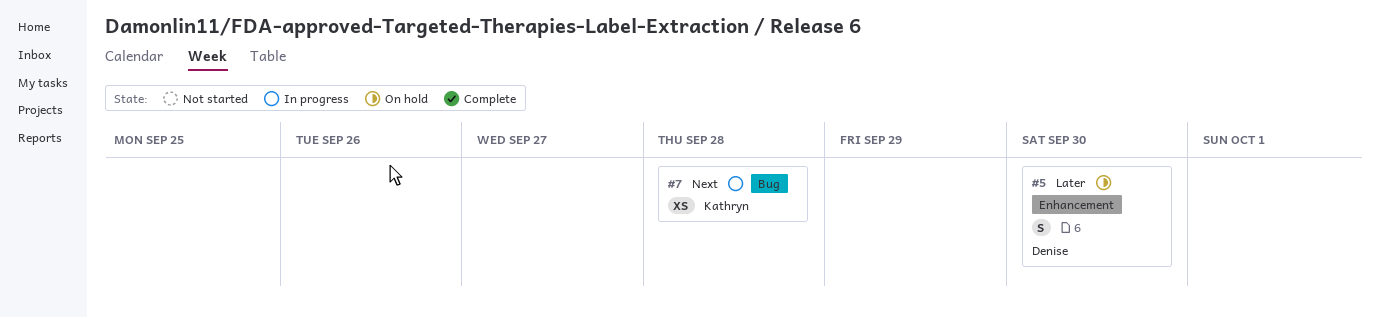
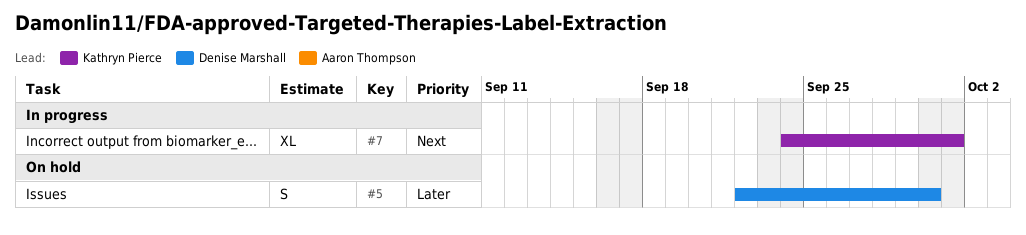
#7, estimate: XS -> XL
#7, due: Sep 28 -> Oct 1

